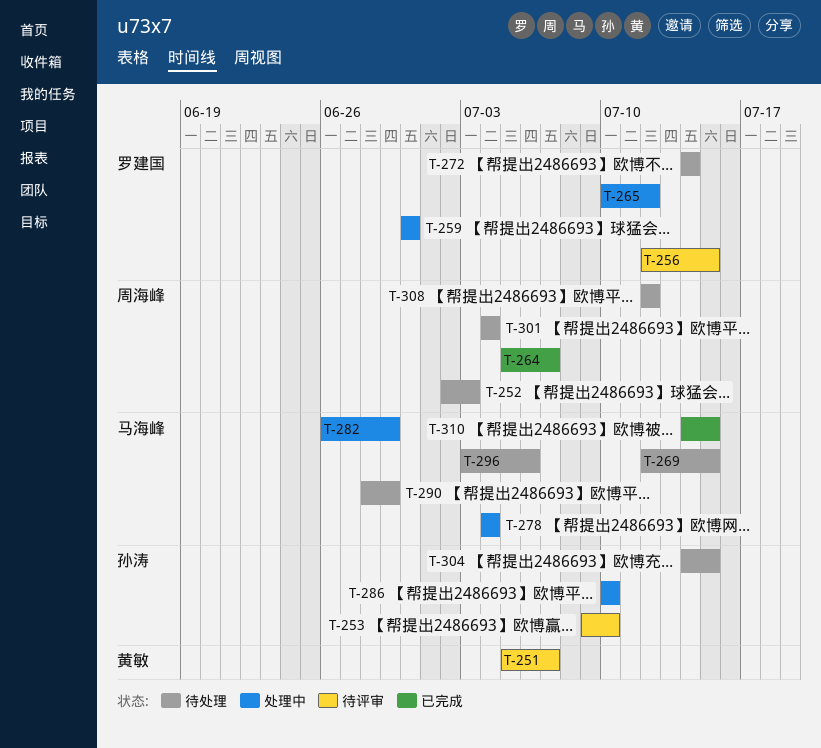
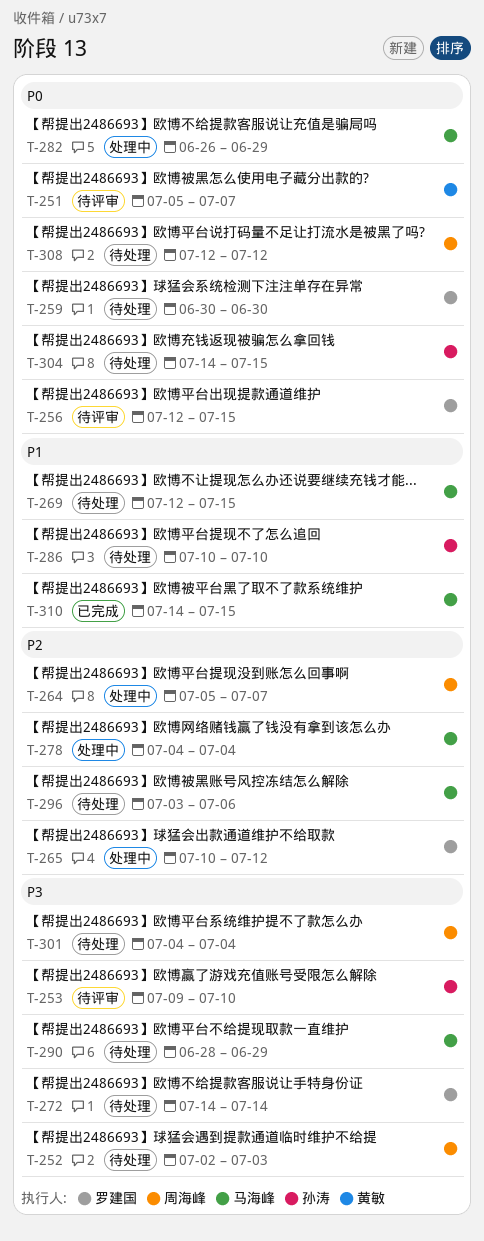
T-259, status: 处理中 -> 待处理
T-264, status: 已完成 -> 处理中
T-286, status: 处理中 -> 待处理

